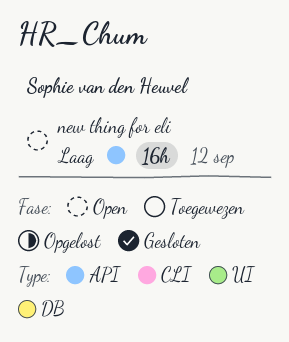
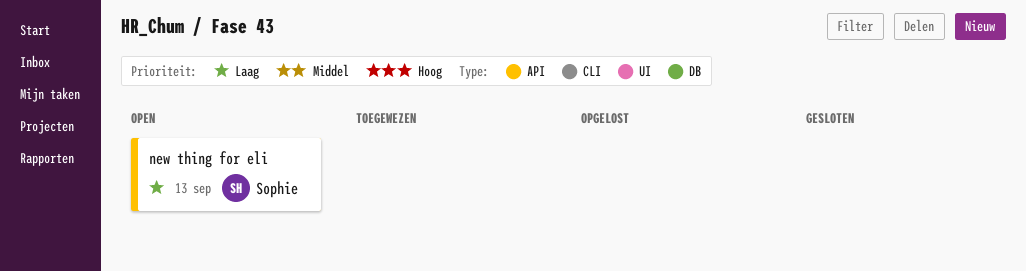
new thing for eli, due: Sep 12 -> Sep 13

